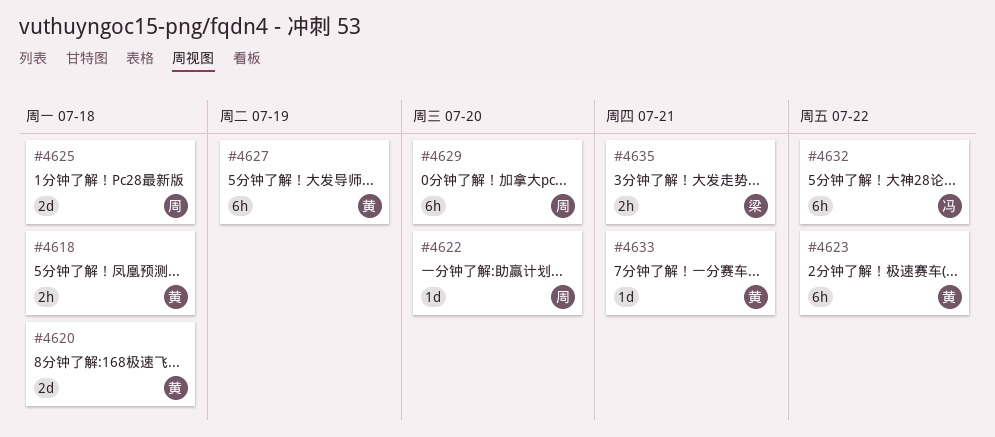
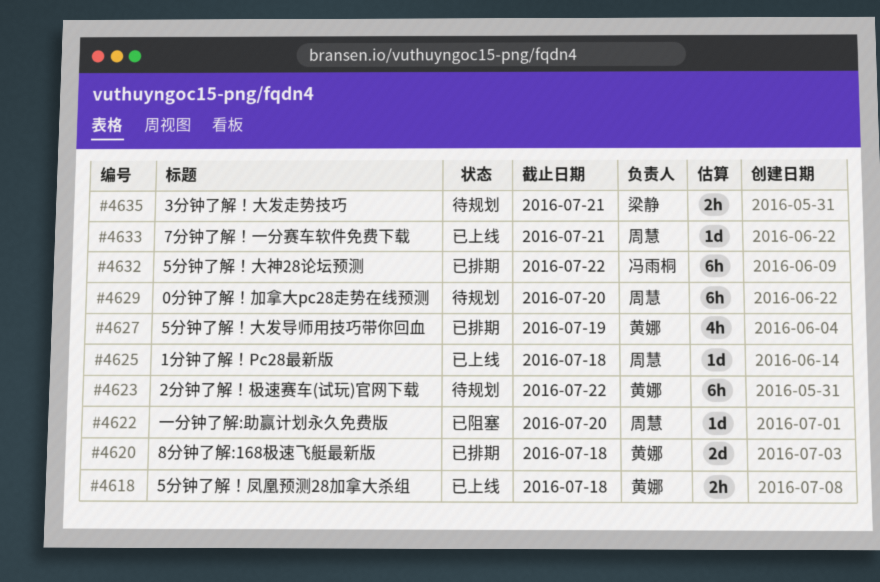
#4625, estimate: 2d -> 1d
#4627, estimate: 6h -> 4h
#4633, owner: 黄娜 -> 周慧

